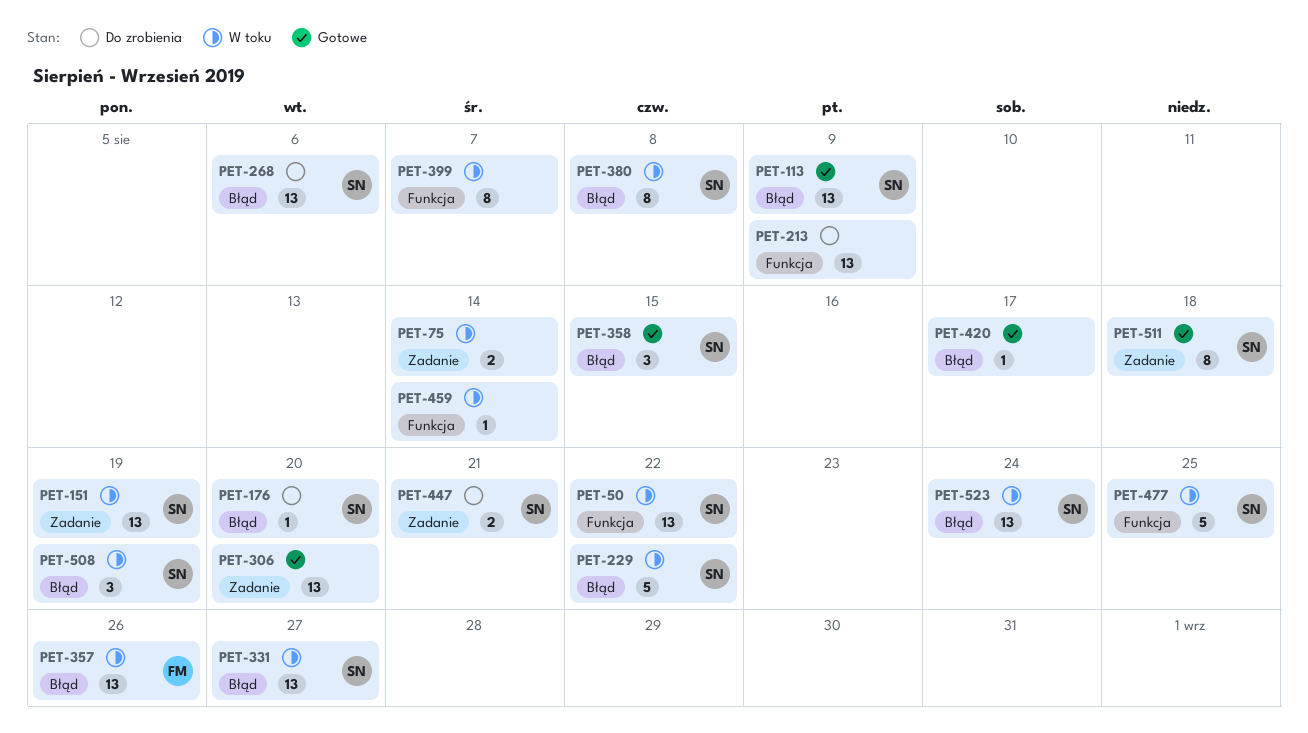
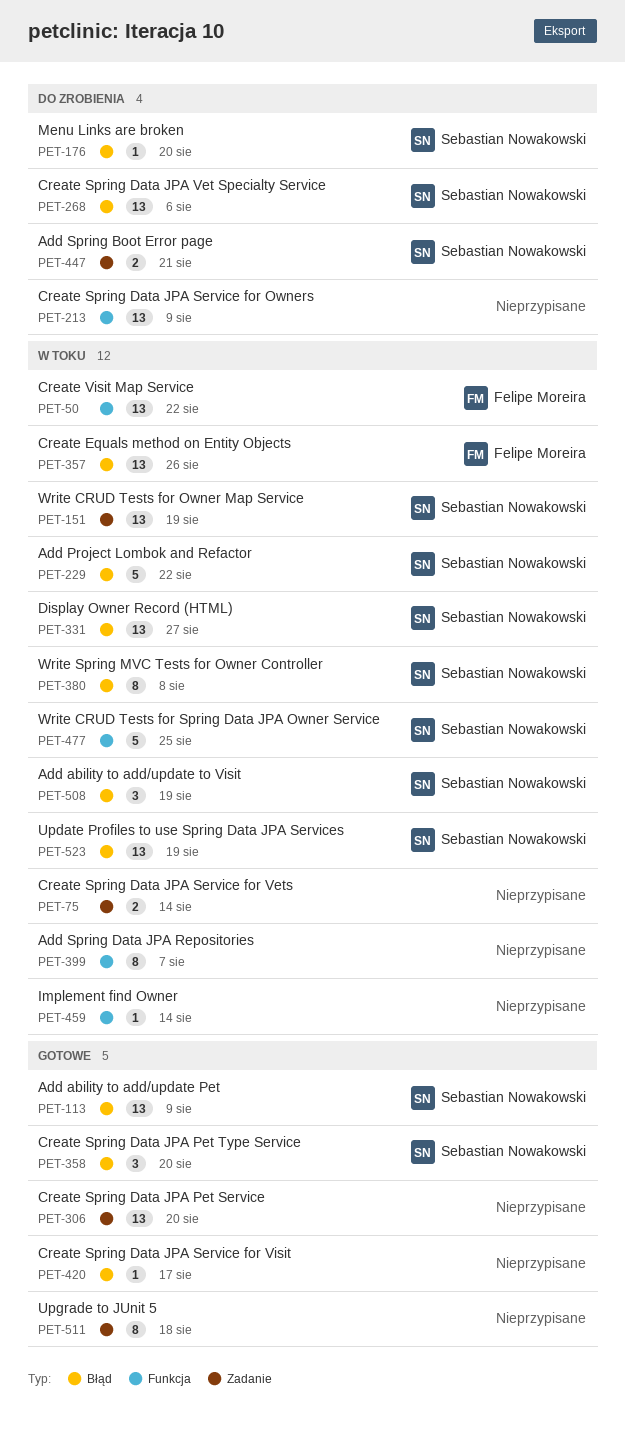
PET-50, owner: Sebastian Nowakowski -> Felipe Moreira
PET-358, due: Aug 15 -> Aug 20
PET-511, owner: Sebastian Nowakowski -> none
PET-523, due: Aug 24 -> Aug 19

